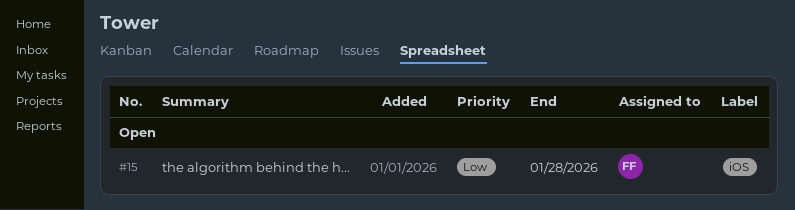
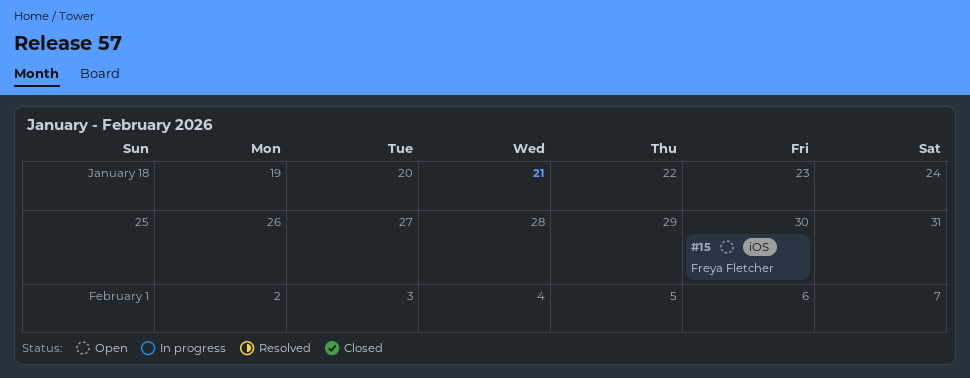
#15, due: Jan 28 -> Jan 30

